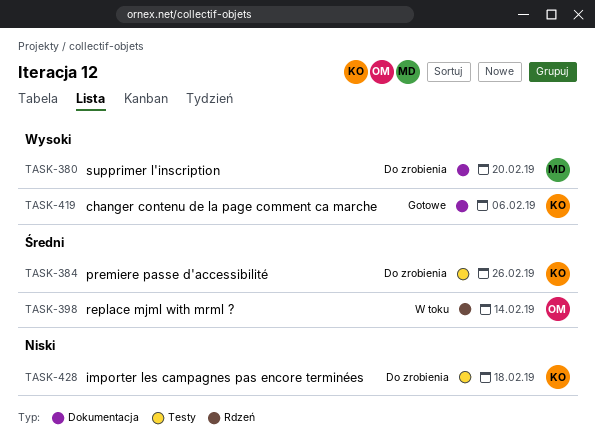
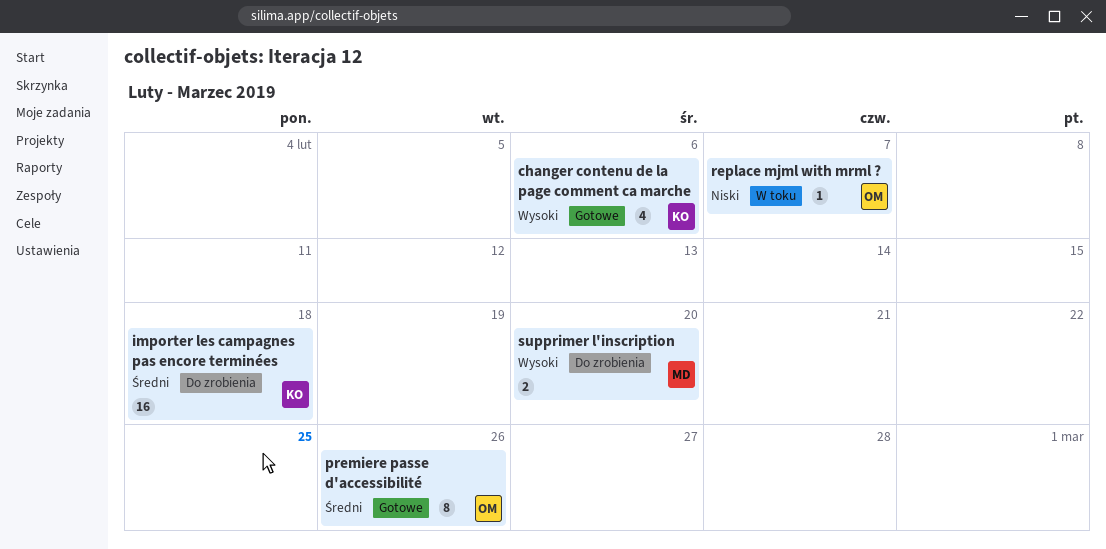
importer les campagnes pas encore terminées, priority: Niski -> Średni
premiere passe d'accessibilité, status: Do zrobienia -> Gotowe
premiere passe d'accessibilité, owner: KO -> OM
replace mjml with mrml ?, priority: Średni -> Niski
replace mjml with mrml ?, due: Feb 14 -> Feb 7

